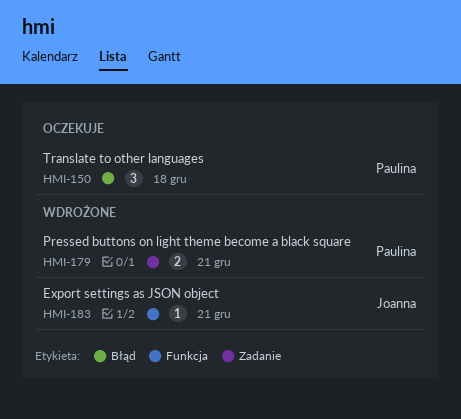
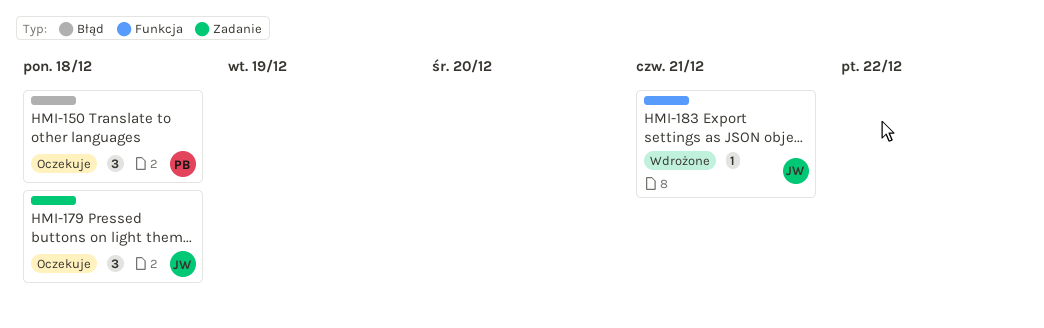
HMI-179, status: Wdrożone -> Oczekuje
HMI-179, owner: Paulina -> Joanna
HMI-179, estimate: 2 -> 3
HMI-179, due: Dec 21 -> Dec 18

